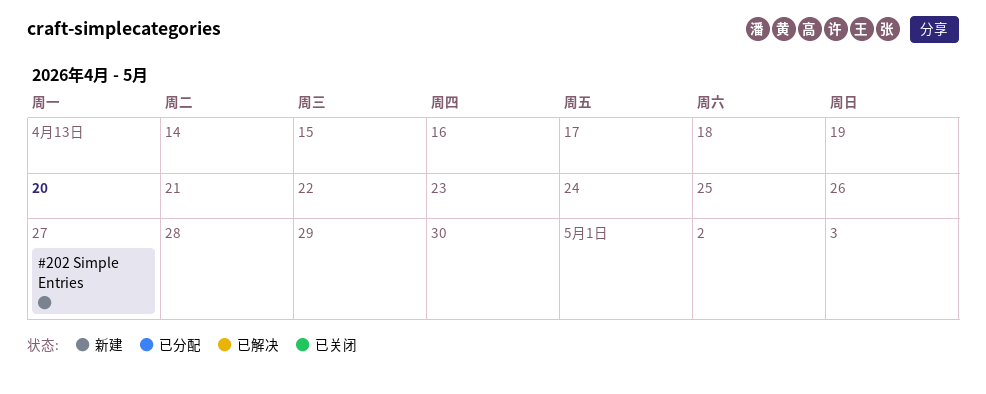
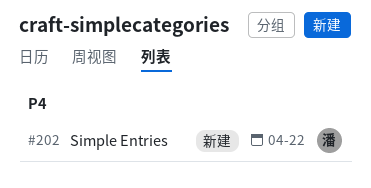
#202, due: Apr 27 -> Apr 22

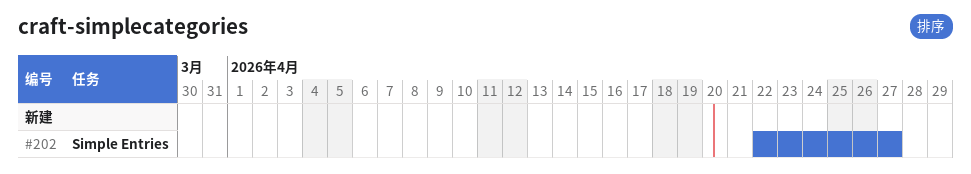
#202, due: Apr 22 -> Apr 27

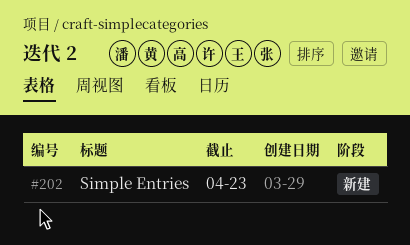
#202, due: Apr 27 -> Apr 23

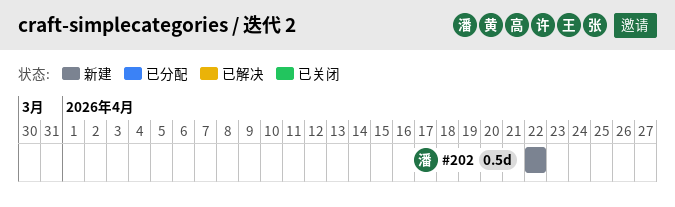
#202, due: Apr 23 -> Apr 22

